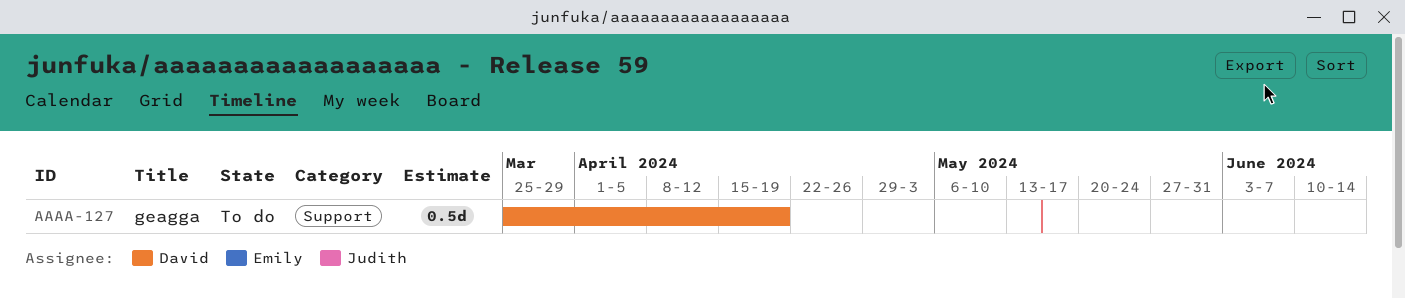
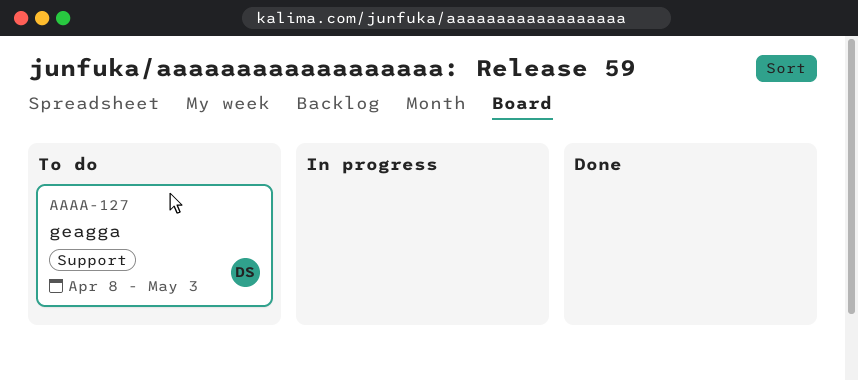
AAAA-127, start: Mar 25 -> Apr 8
AAAA-127, due: Apr 19 -> May 3

